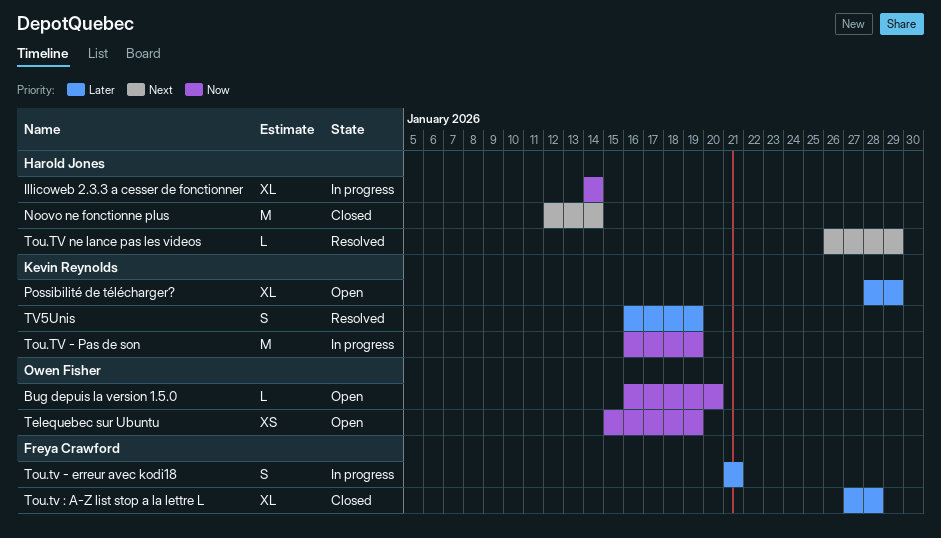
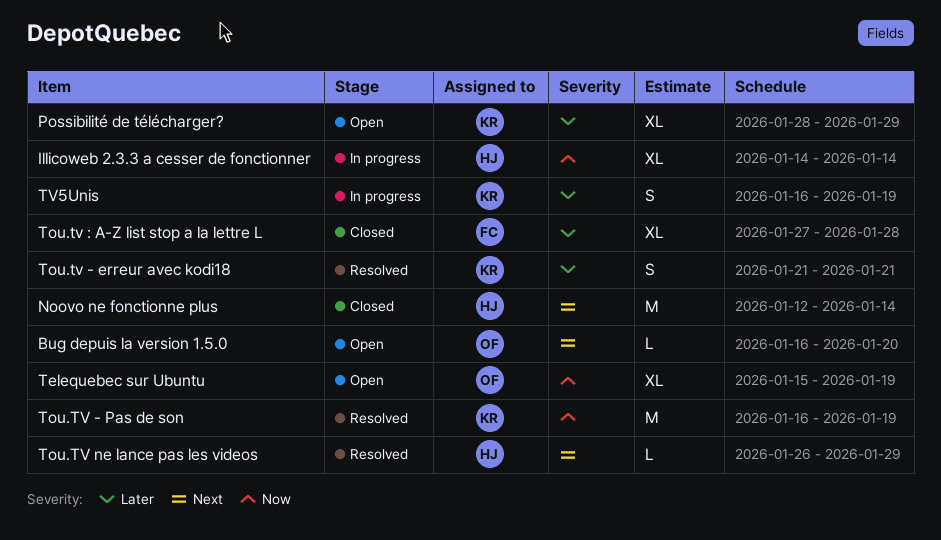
Bug depuis la version 1.5.0, priority: Now -> Next
Telequebec sur Ubuntu, estimate: XS -> XL
Tou.tv - erreur avec kodi18, status: In progress -> Resolved
Tou.tv - erreur avec kodi18, owner: Freya Crawford -> Kevin Reynolds
Tou.TV - Pas de son, status: In progress -> Resolved
TV5Unis, status: Resolved -> In progress

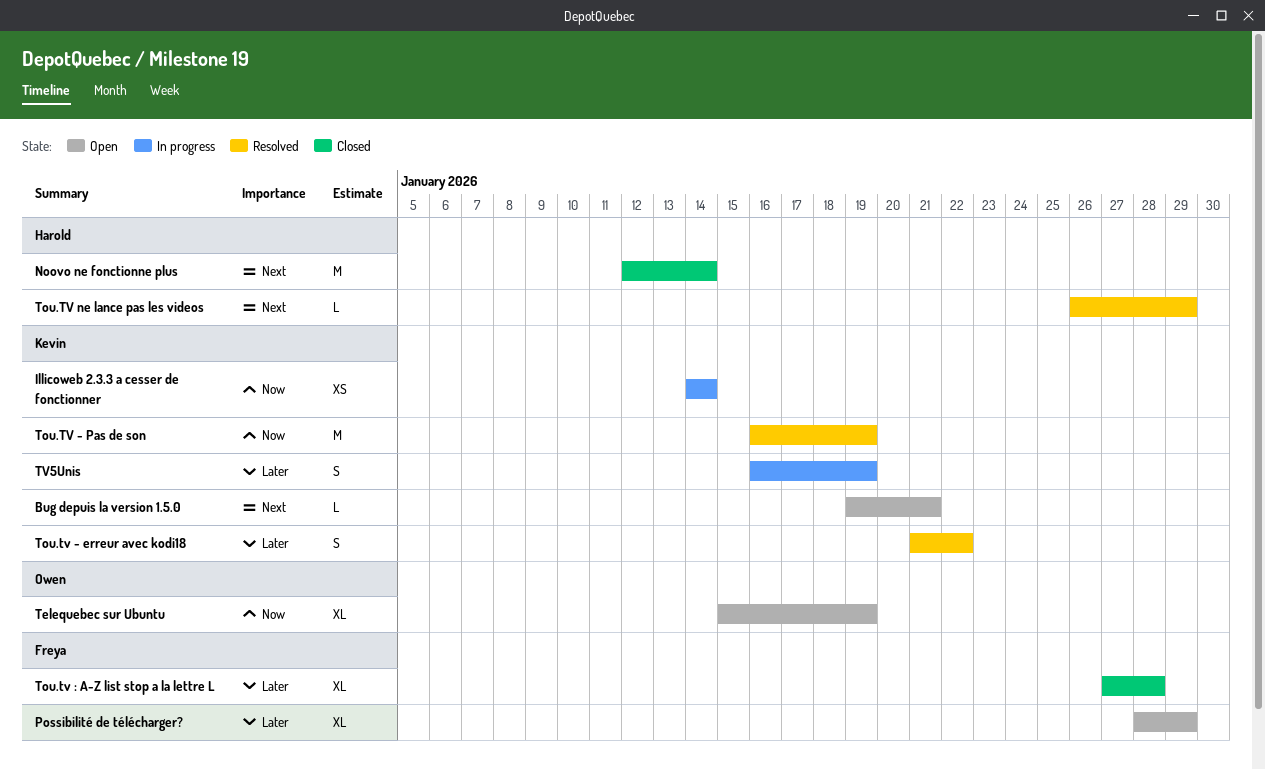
Bug depuis la version 1.5.0, owner: Owen -> Kevin
Bug depuis la version 1.5.0, start: Jan 16 -> Jan 19
Bug depuis la version 1.5.0, due: Jan 20 -> Jan 21
Illicoweb 2.3.3 a cesser de fonctionner, owner: Harold -> Kevin
Illicoweb 2.3.3 a cesser de fonctionner, estimate: XL -> XS
Possibilité de télécharger?, owner: Kevin -> Freya
Tou.tv - erreur avec kodi18, due: Jan 21 -> Jan 22

